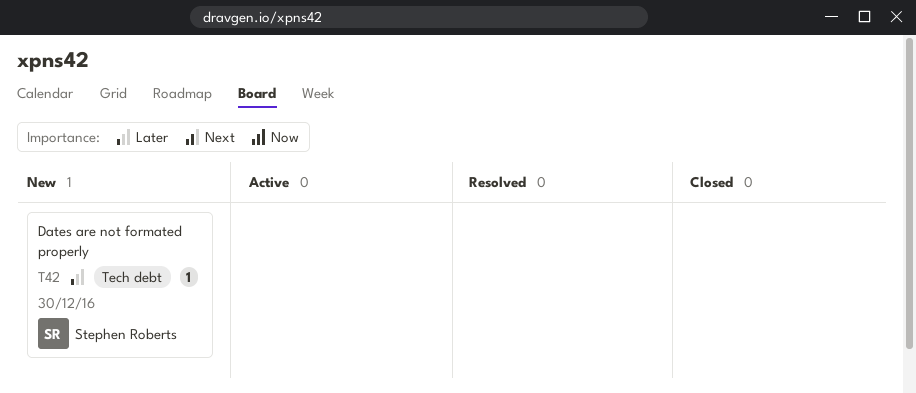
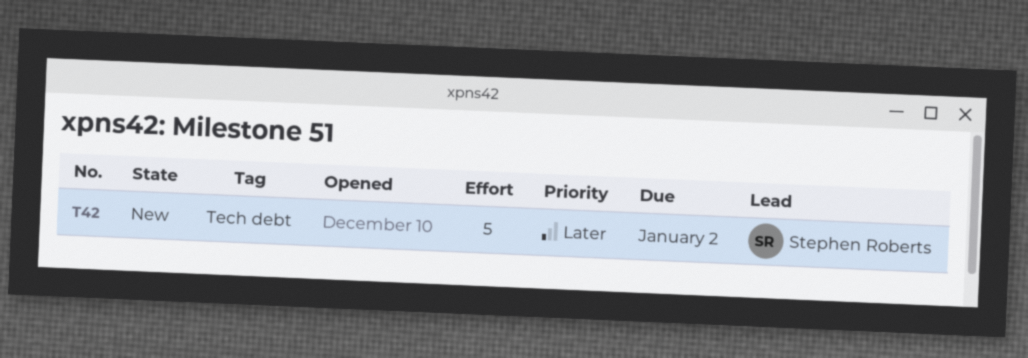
T42, estimate: 1 -> 5
T42, due: Dec 30 -> Jan 2

